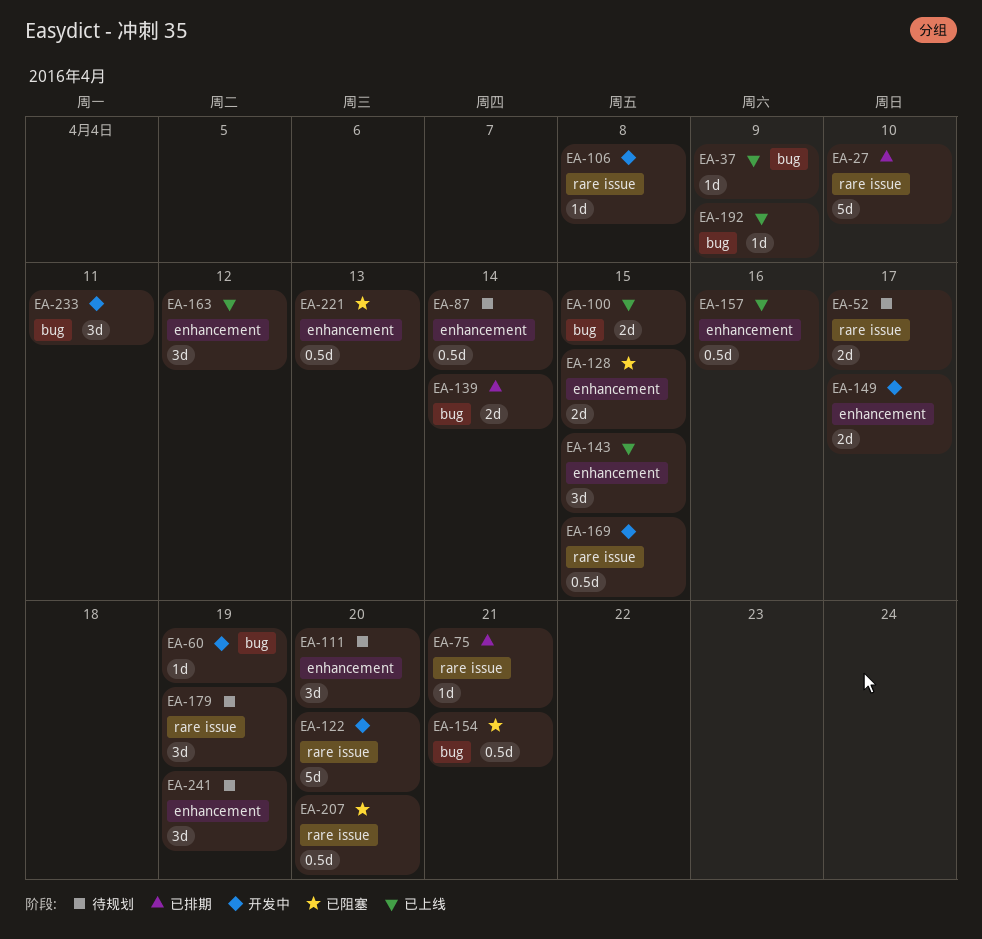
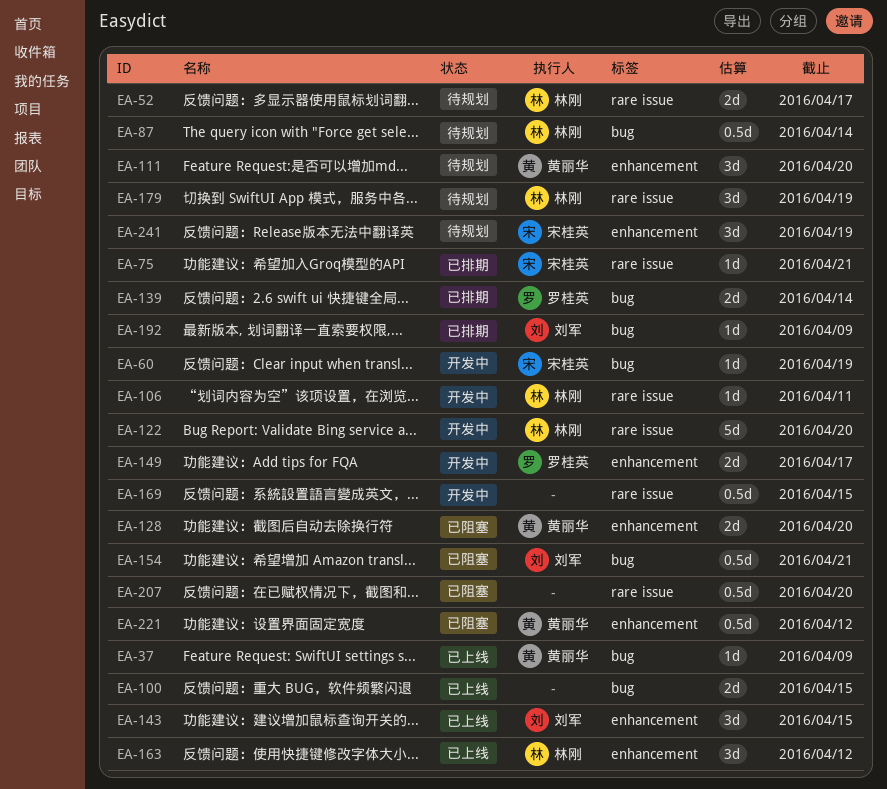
EA-27: present -> none
EA-87, label: enhancement -> bug
EA-106, due: Apr 8 -> Apr 11
EA-128, due: Apr 15 -> Apr 20
EA-157: present -> none
EA-192, status: 已上线 -> 已排期
EA-221, due: Apr 13 -> Apr 12
EA-233: present -> none

